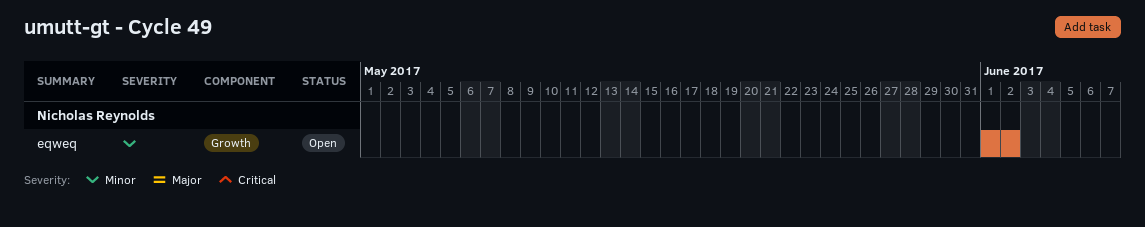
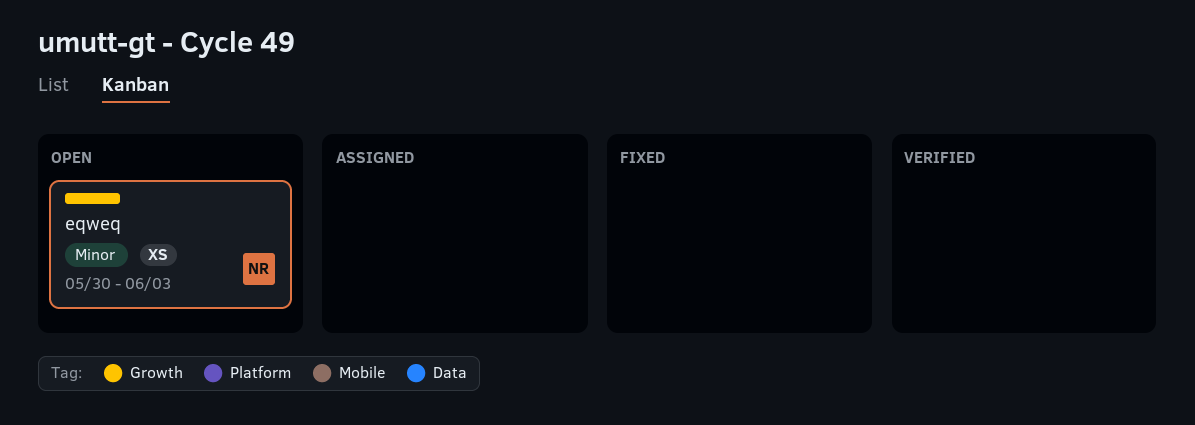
eqweq, start: Jun 1 -> May 30
eqweq, due: Jun 2 -> Jun 3

